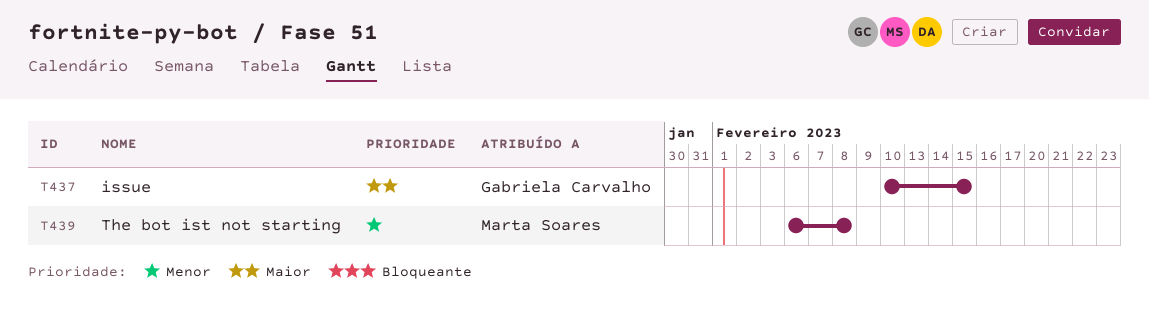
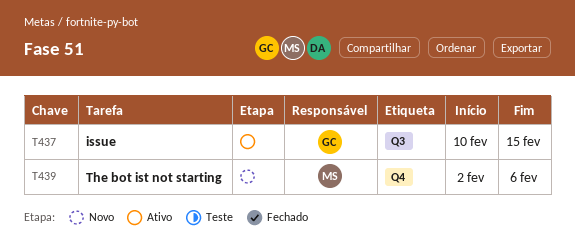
T439, start: Feb 6 -> Feb 2
T439, due: Feb 8 -> Feb 6

